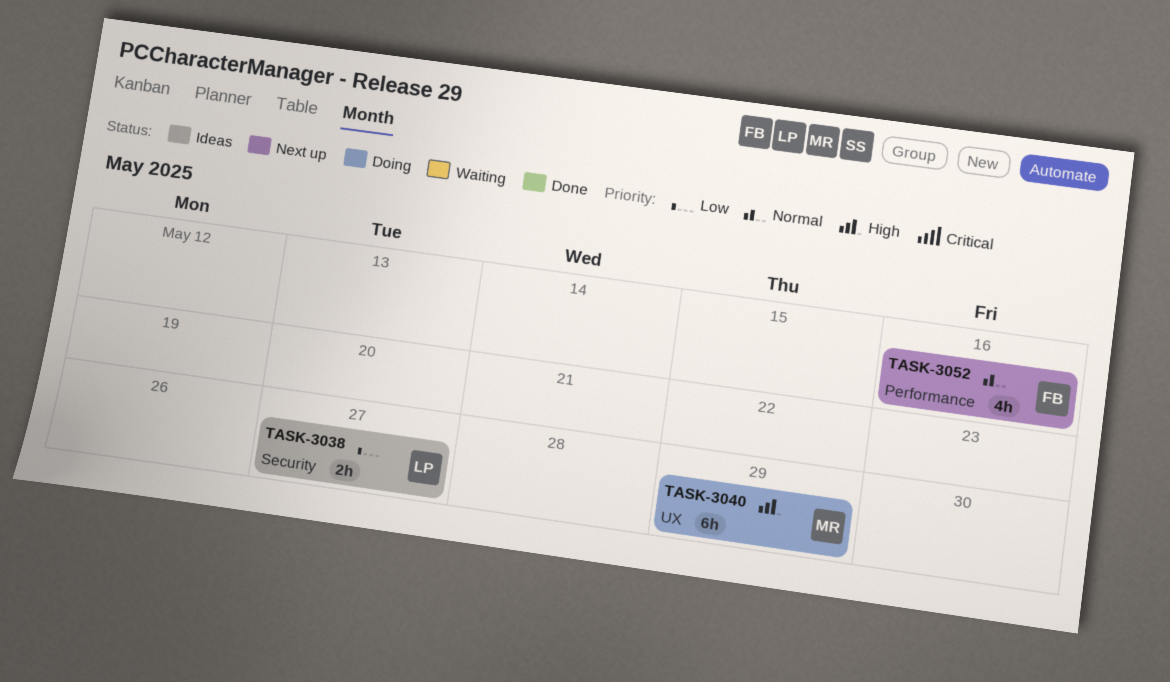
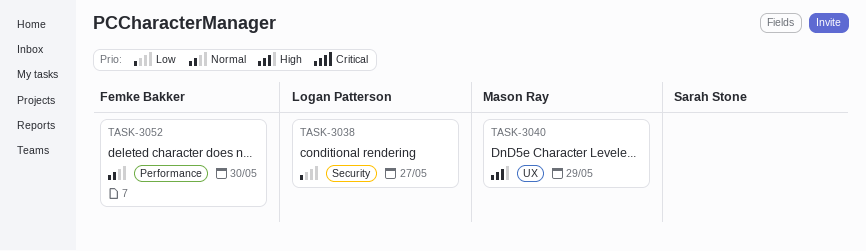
TASK-3052, due: May 16 -> May 30

